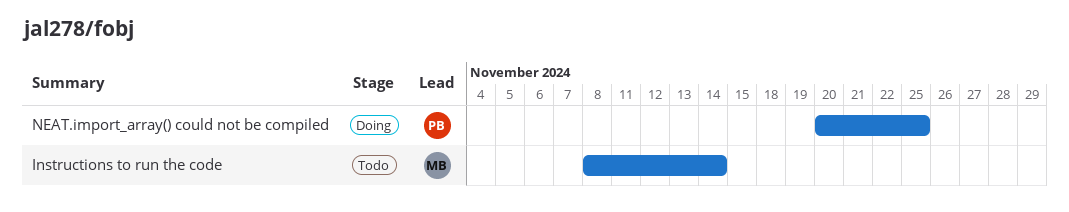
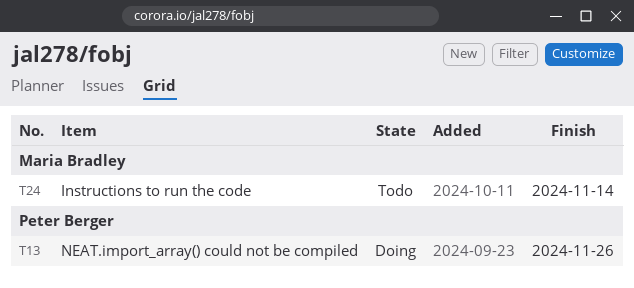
NEAT.import_array() could not be compiled, due: Nov 25 -> Nov 26

